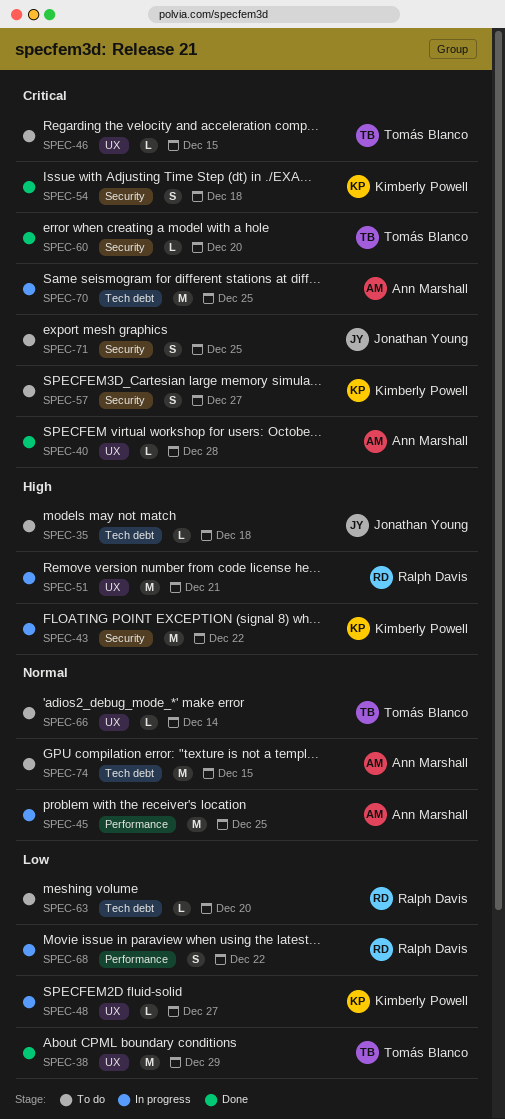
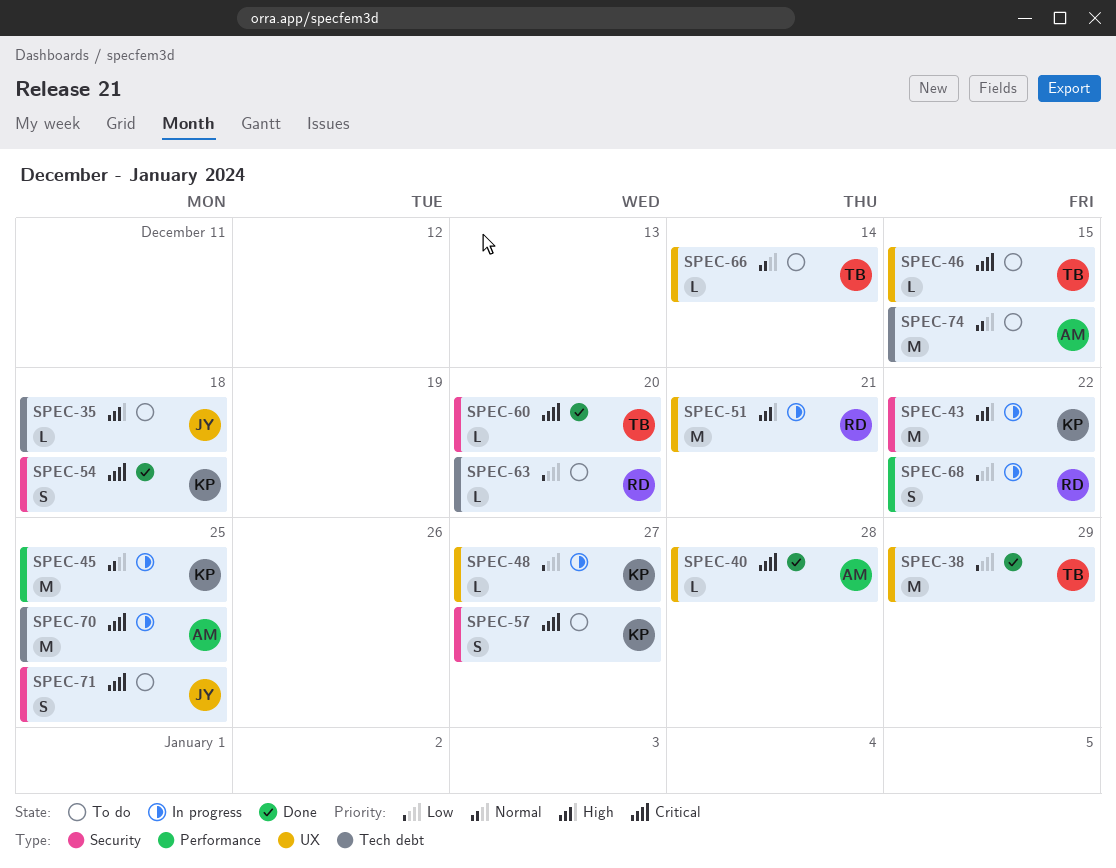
SPEC-45, owner: Ann Marshall -> Kimberly Powell

